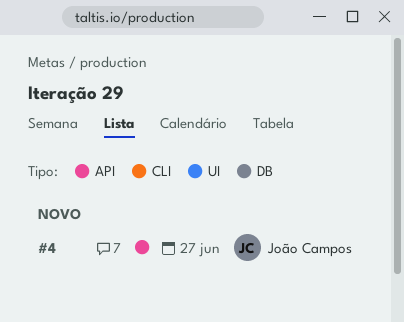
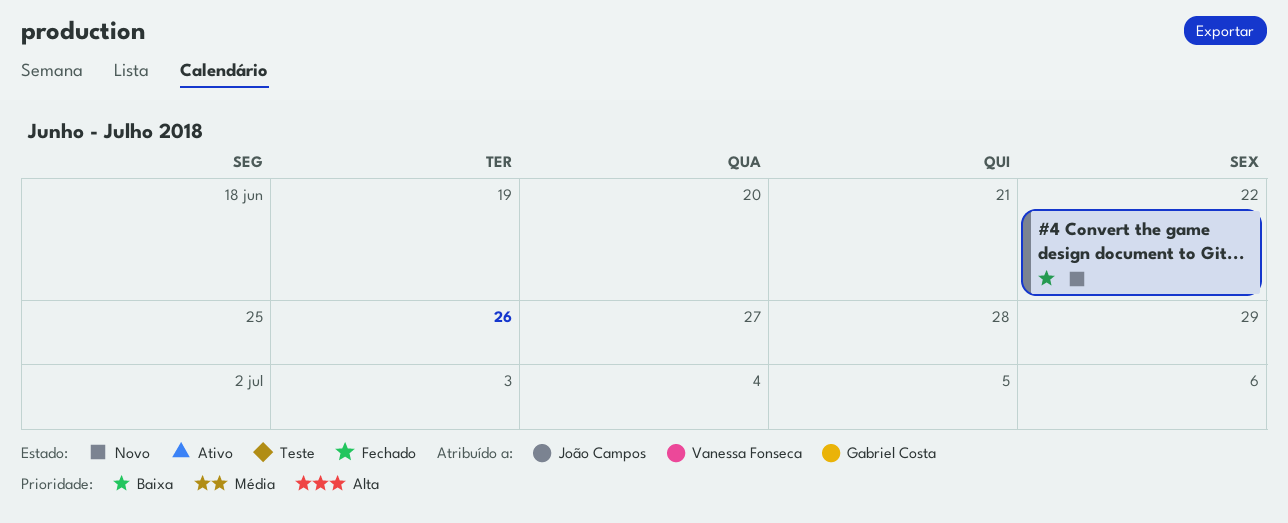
#4, due: Jun 27 -> Jun 22

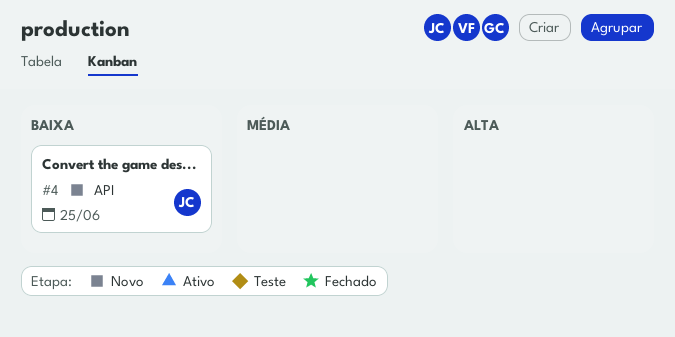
#4, due: Jun 22 -> Jun 25

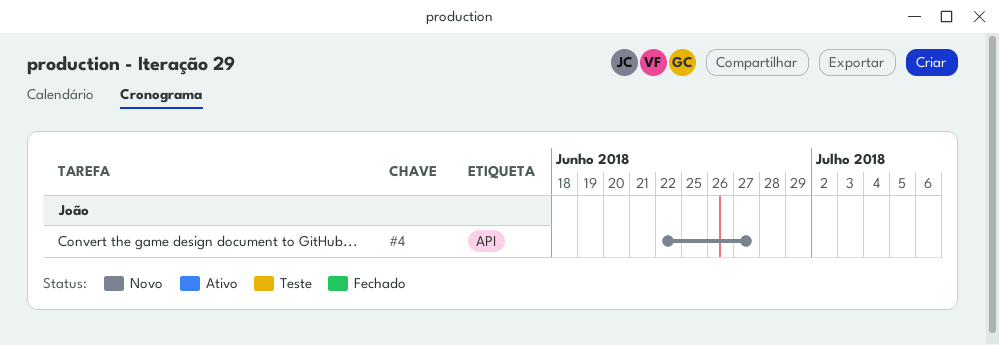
#4, due: Jun 25 -> Jun 27

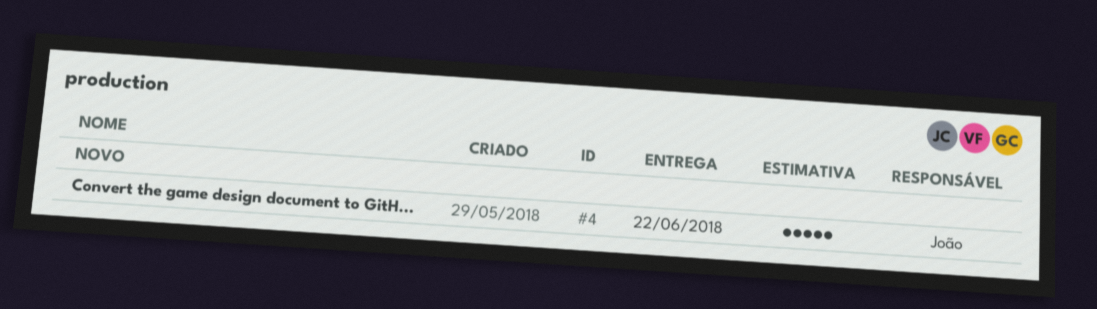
#4, due: Jun 27 -> Jun 22

